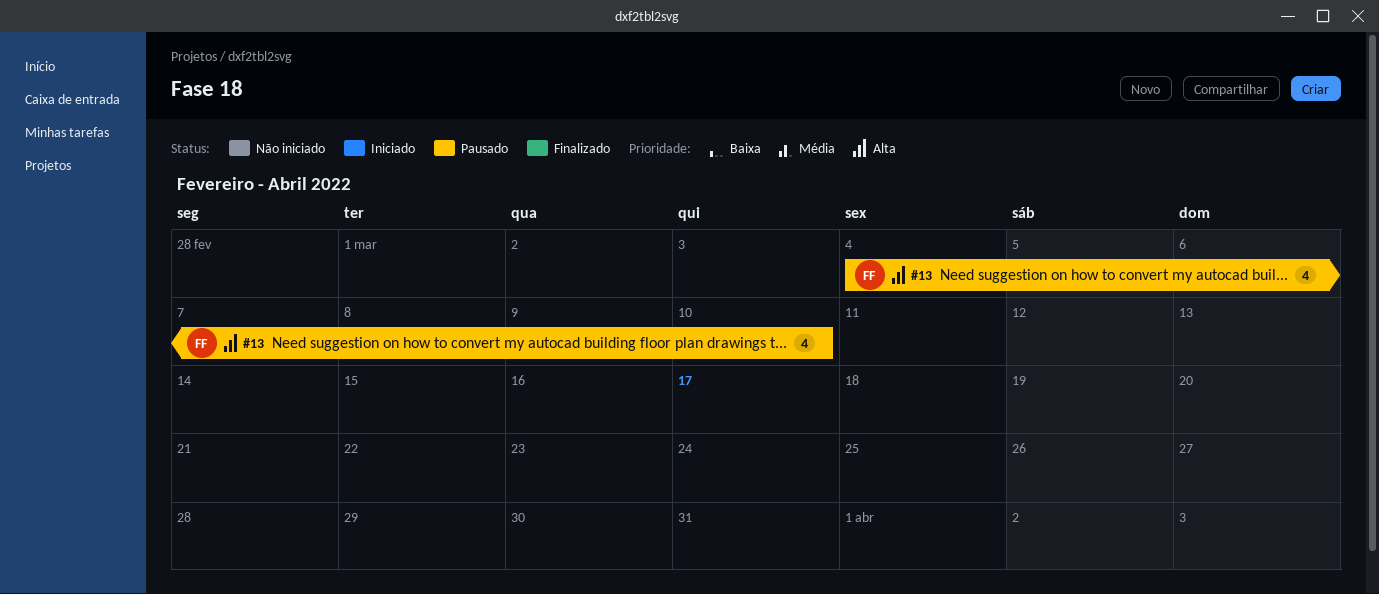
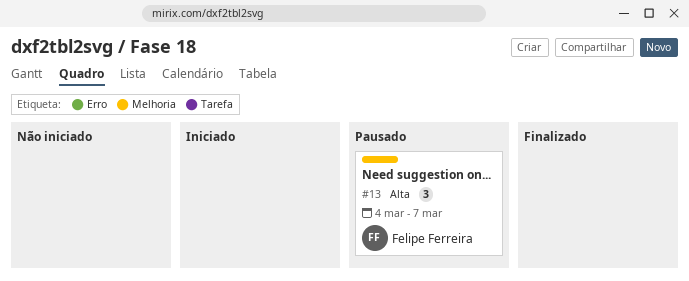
#13, estimate: 4 -> 3
#13, due: Mar 10 -> Mar 7

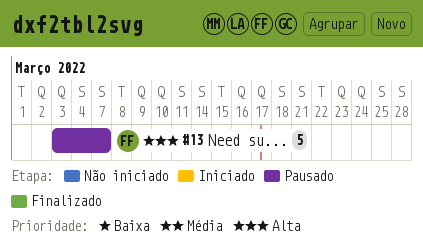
#13, estimate: 3 -> 5
#13, start: Mar 4 -> Mar 3

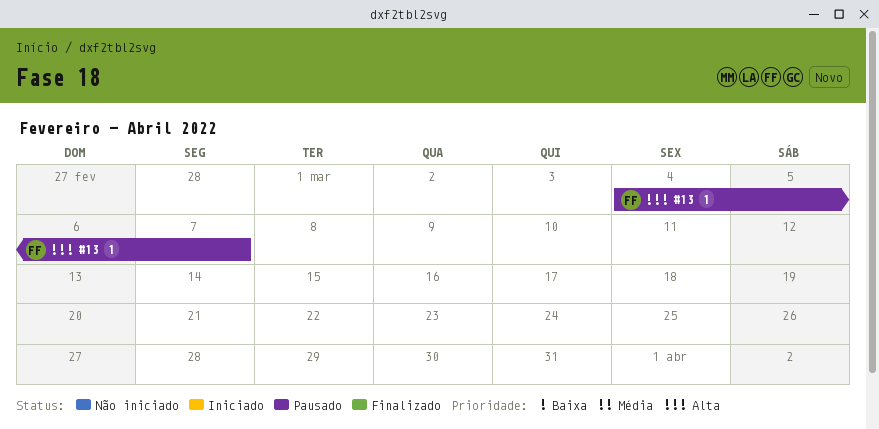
#13, estimate: 5 -> 1
#13, start: Mar 3 -> Mar 4

